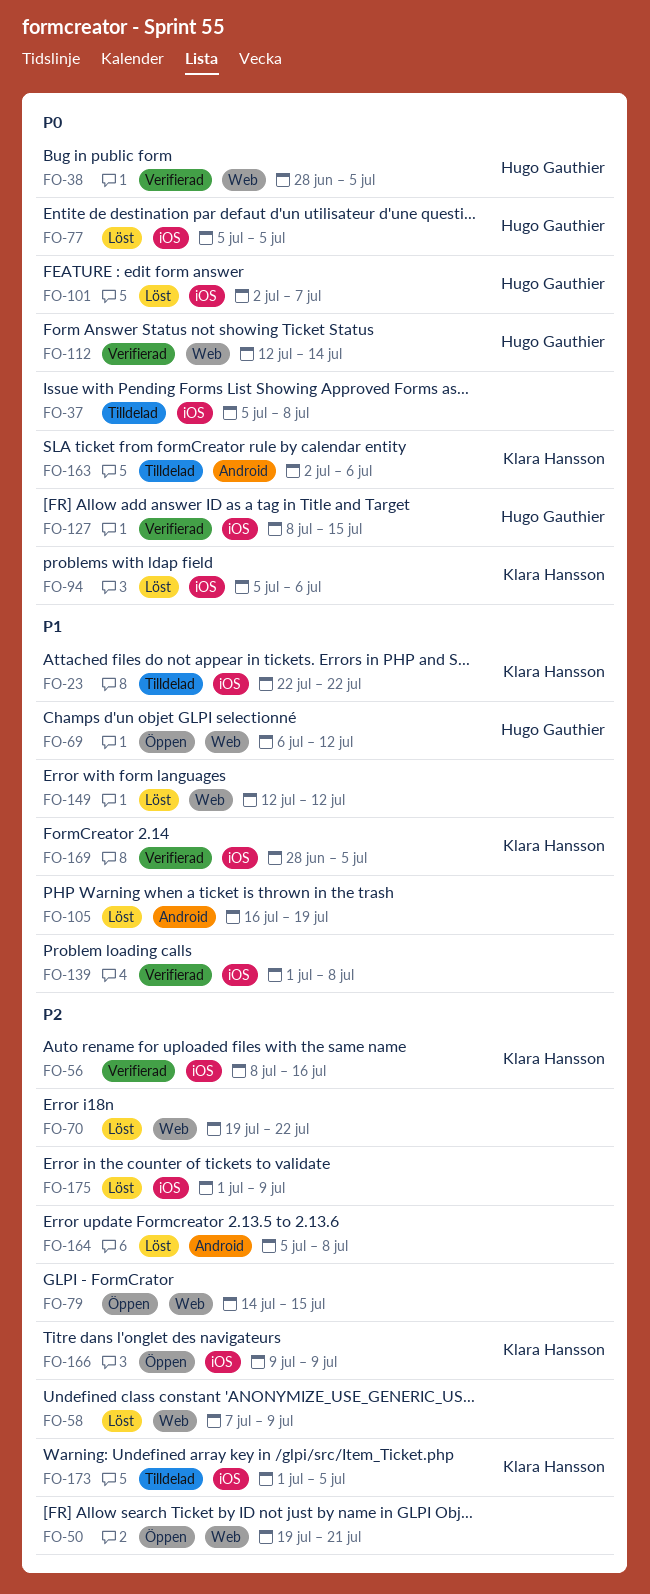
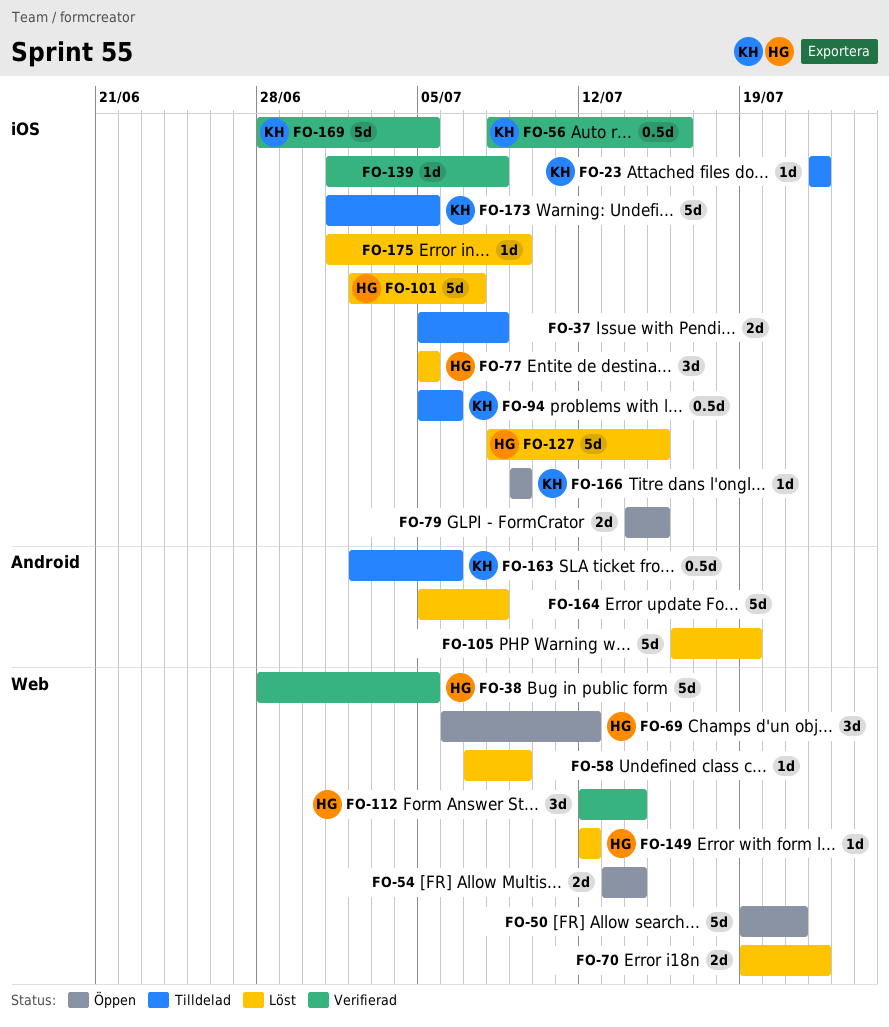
FO-54: none -> present
FO-79, label: Web -> iOS
FO-94, status: Löst -> Tilldelad
FO-127, status: Verifierad -> Löst
FO-149, owner: none -> Hugo Gauthier

